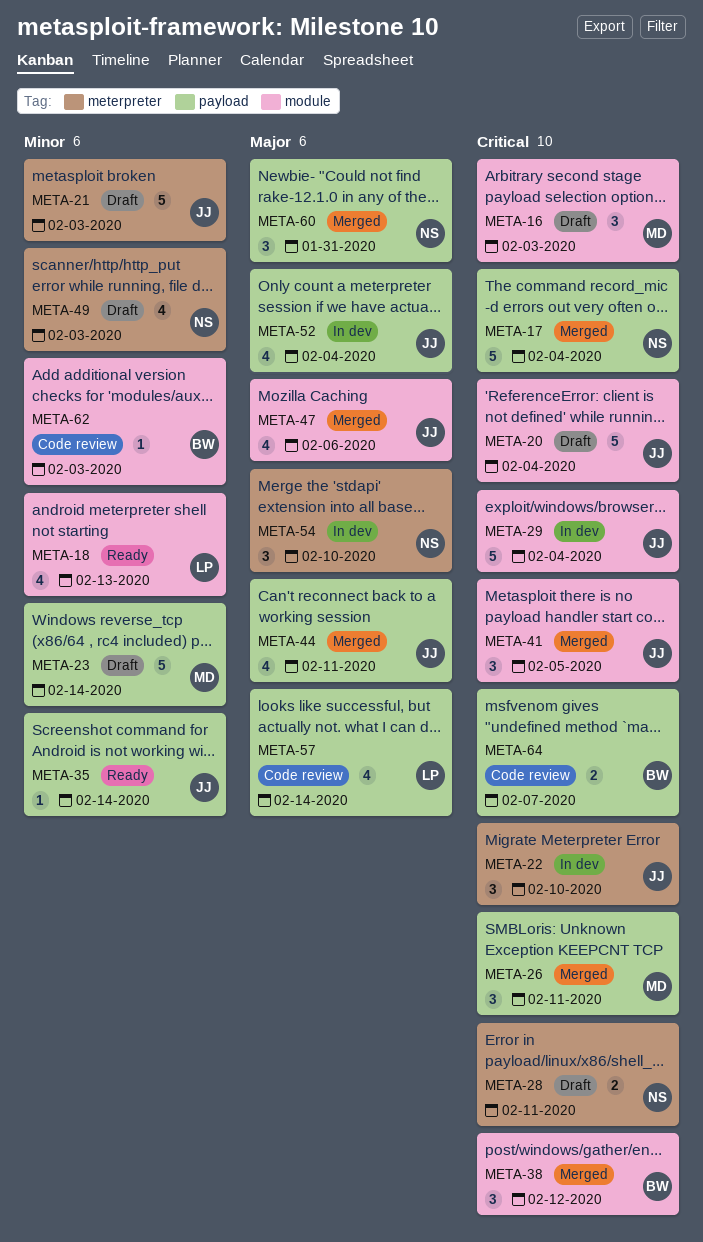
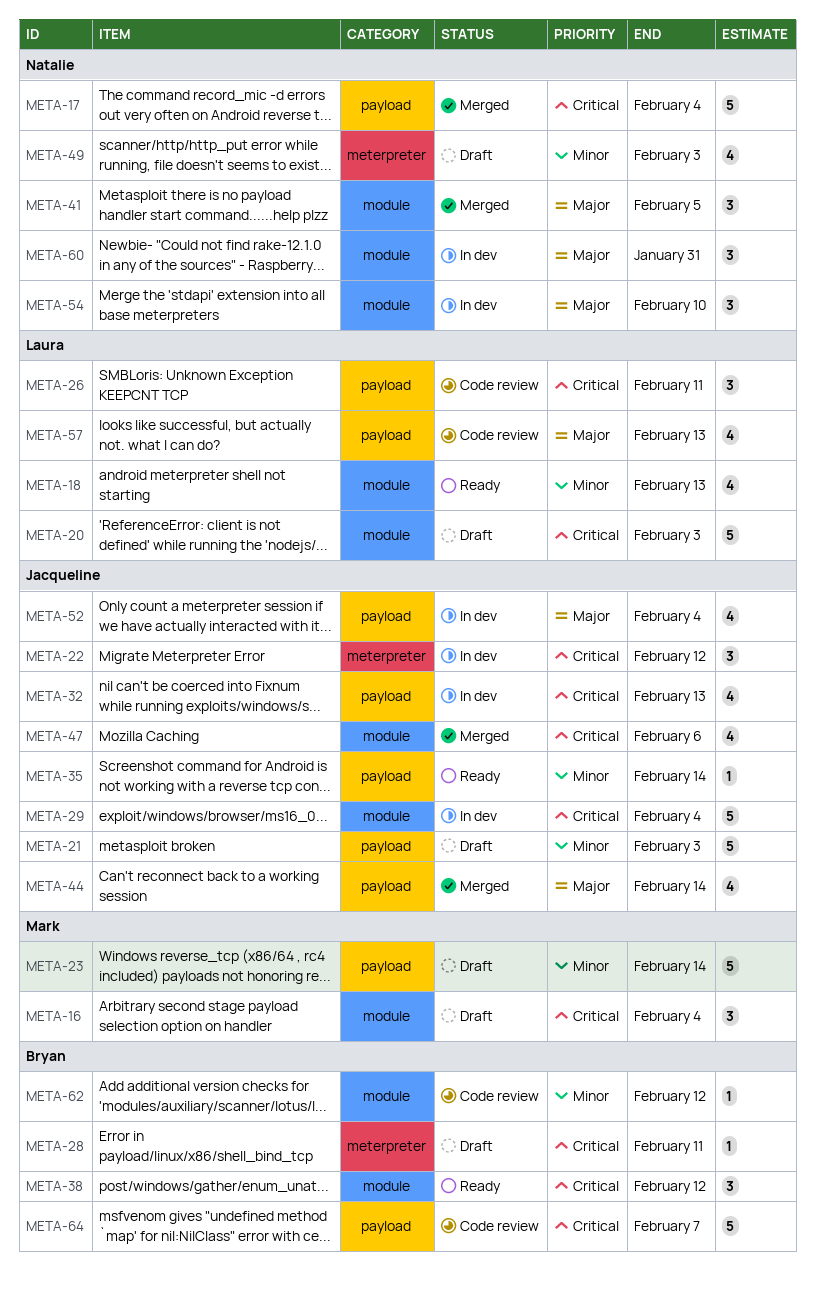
META-16, due: Feb 3 -> Feb 4
META-20, owner: Jacqueline -> Laura
META-20, due: Feb 4 -> Feb 3
META-21, label: meterpreter -> payload
META-22, due: Feb 10 -> Feb 12
META-26, status: Merged -> Code review
META-26, owner: Mark -> Laura
META-28, owner: Natalie -> Bryan
META-28, estimate: 2 -> 1
META-32: none -> present
META-38, status: Merged -> Ready
META-41, owner: Jacqueline -> Natalie
META-41, priority: Critical -> Major
META-44, due: Feb 11 -> Feb 14
META-47, priority: Major -> Critical
META-54, label: meterpreter -> module
META-57, due: Feb 14 -> Feb 13
META-60, status: Merged -> In dev
META-60, label: payload -> module
META-62, due: Feb 3 -> Feb 12
META-64, estimate: 2 -> 5

